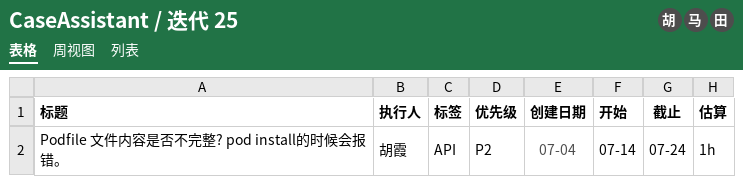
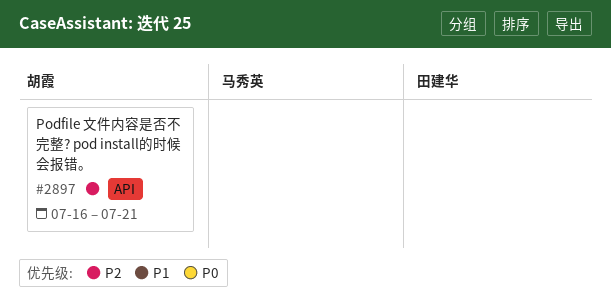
Podfile 文件内容是否不完整? pod install的时候会报错。, start: Jul 14 -> Jul 16
Podfile 文件内容是否不完整? pod install的时候会报错。, due: Jul 24 -> Jul 21

